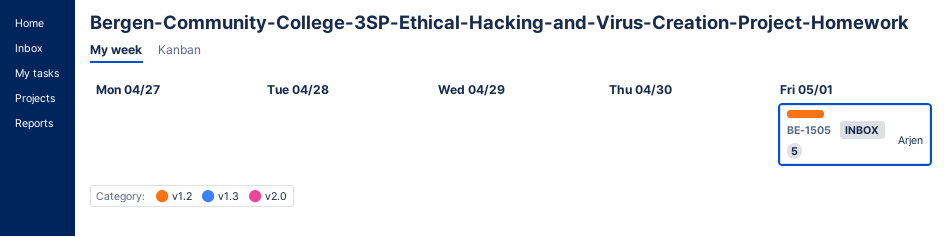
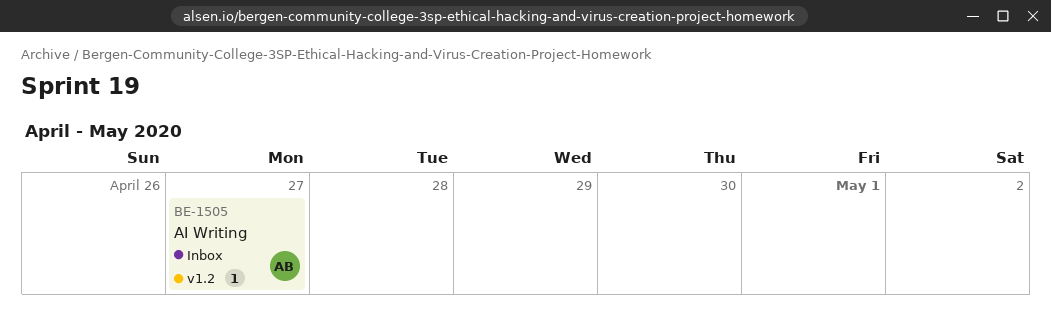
BE-1505, estimate: 5 -> 1
BE-1505, due: May 1 -> Apr 27

